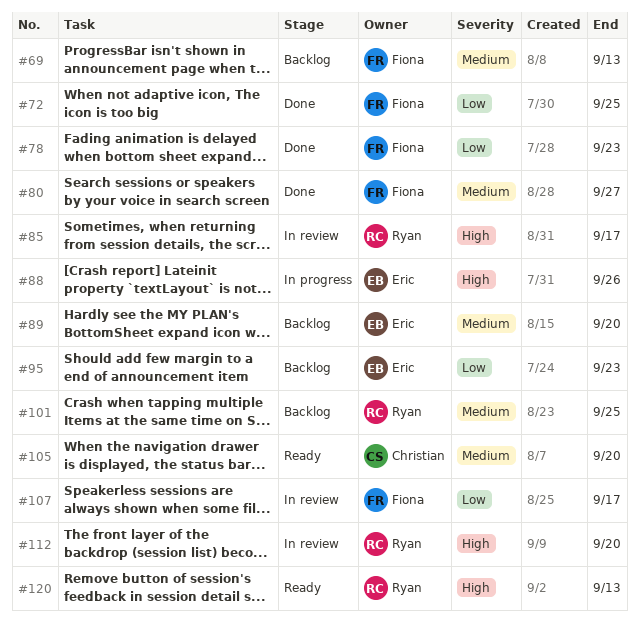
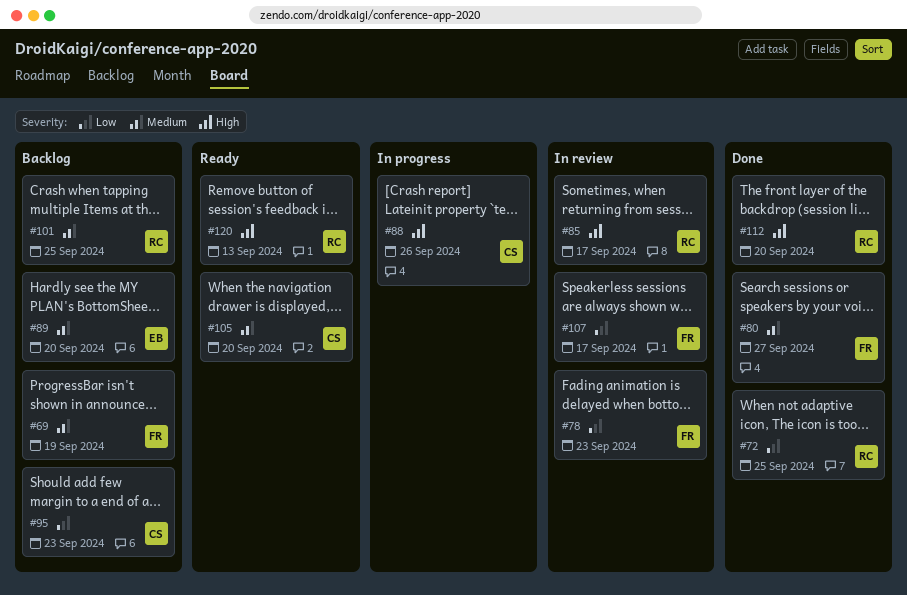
#69, due: Sep 13 -> Sep 19
#72, owner: Fiona -> Ryan
#78, status: Done -> In review
#88, owner: Eric -> Christian
#95, owner: Eric -> Christian
#112, status: In review -> Done

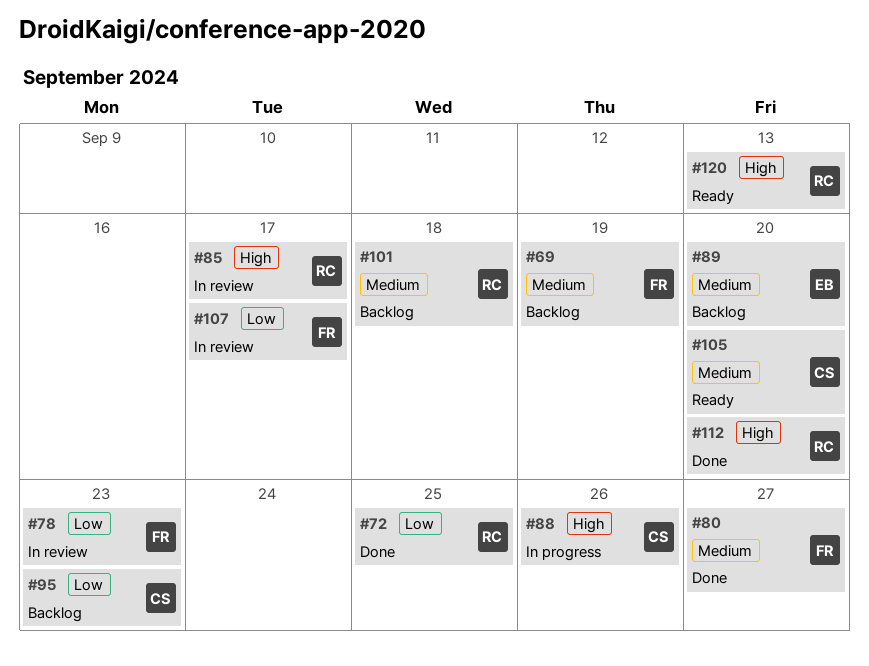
#101, due: Sep 25 -> Sep 18

